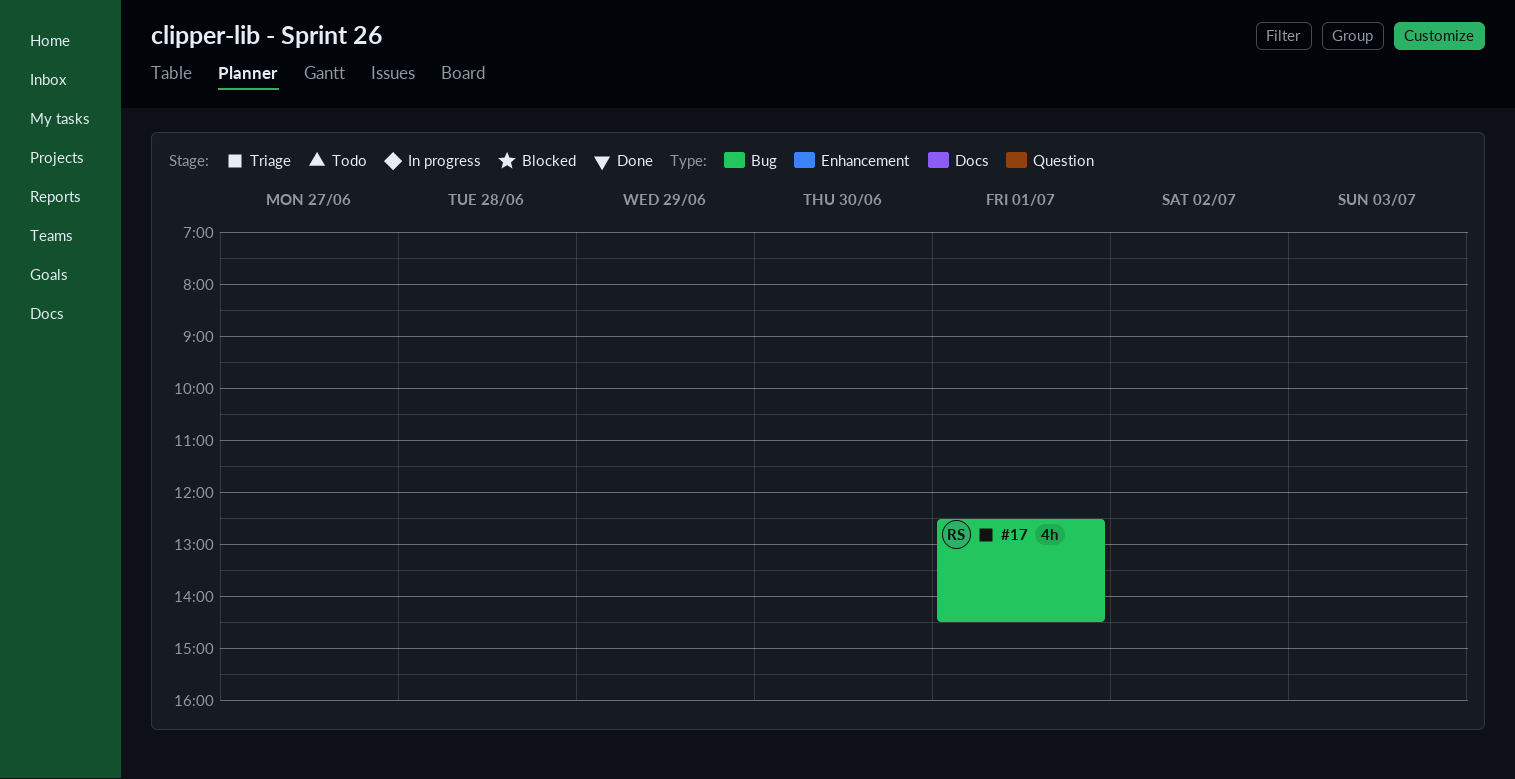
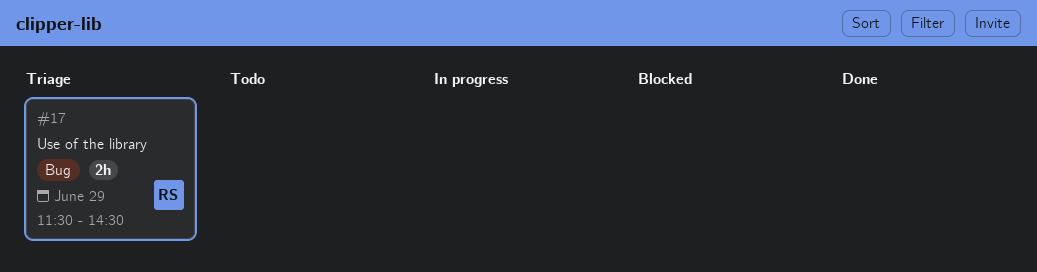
#17, estimate: 4h -> 2h
#17, day: Jul 1 -> Jun 29
#17, begins: 12:30 -> 11:30

